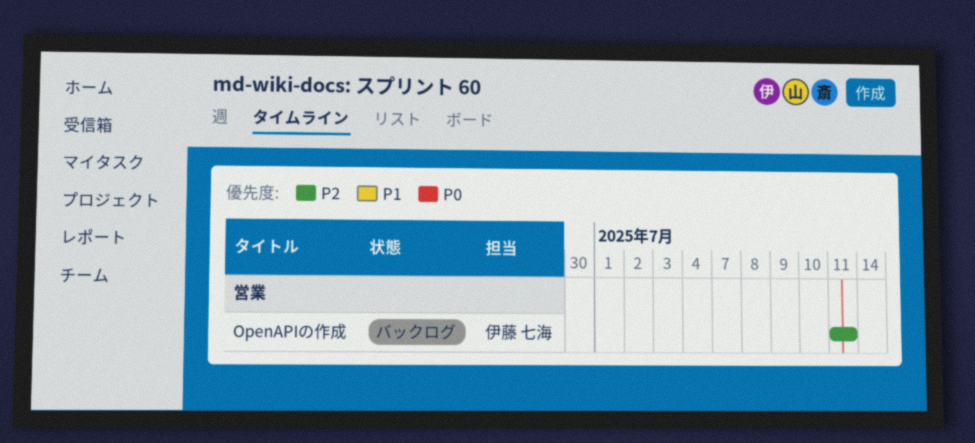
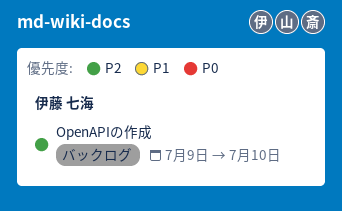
OpenAPIの作成, start: Jul 11 -> Jul 9
OpenAPIの作成, due: Jul 11 -> Jul 10

